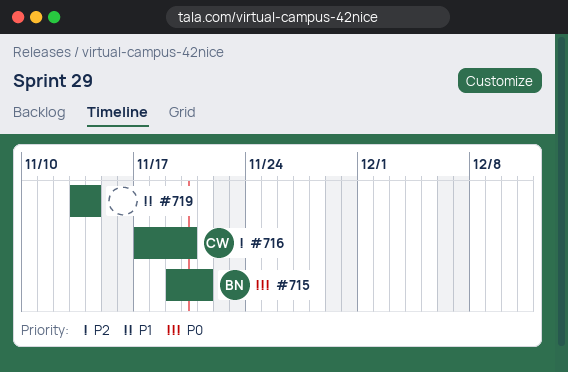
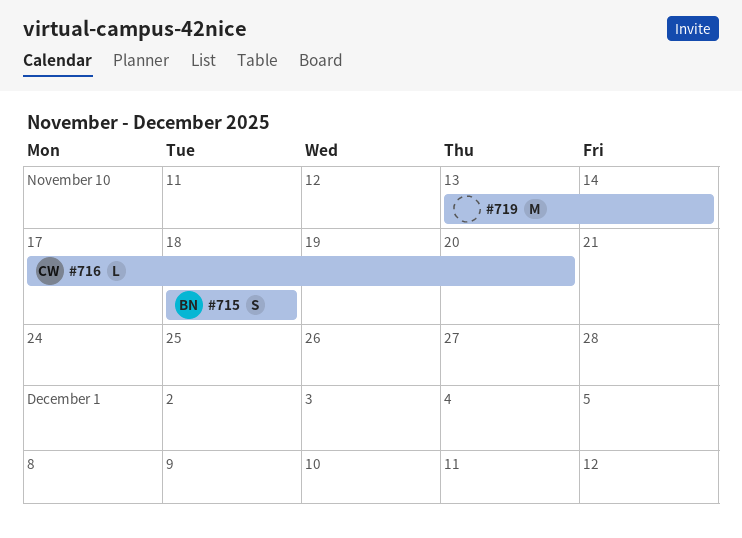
#715, start: Nov 19 -> Nov 18
#715, due: Nov 21 -> Nov 18

